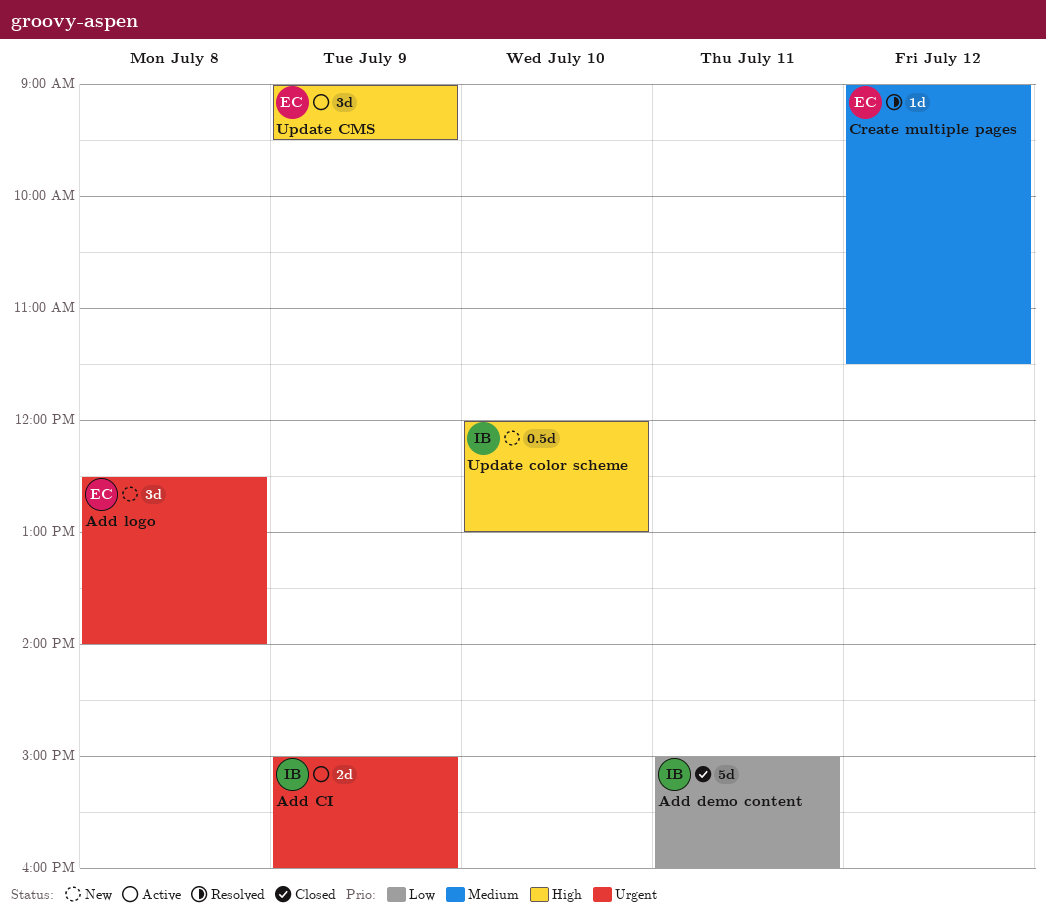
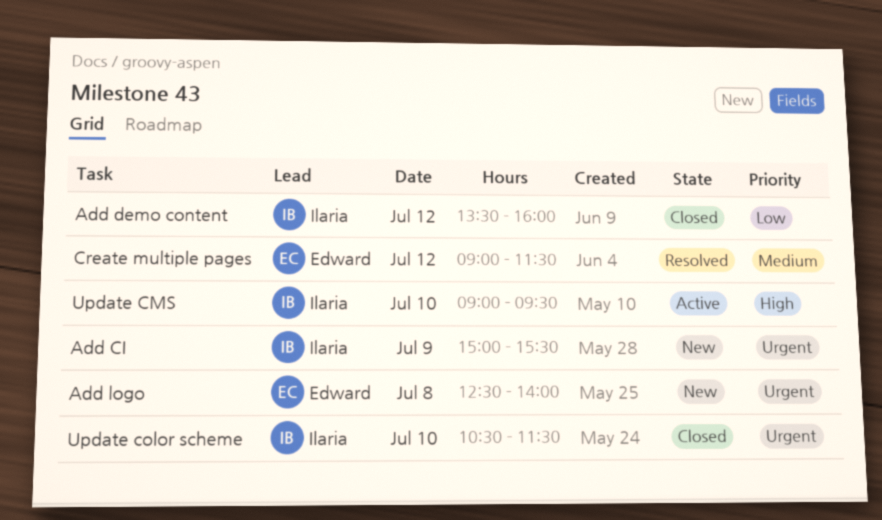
Add CI, status: Active -> New
Add CI, ends: 16:00 -> 15:30
Add demo content, day: Jul 11 -> Jul 12
Add demo content, begins: 15:00 -> 13:30
Update CMS, owner: Edward -> Ilaria
Update CMS, day: Jul 9 -> Jul 10
Update color scheme, status: New -> Closed
Update color scheme, priority: High -> Urgent
Update color scheme, begins: 12:00 -> 10:30
Update color scheme, ends: 13:00 -> 11:30

